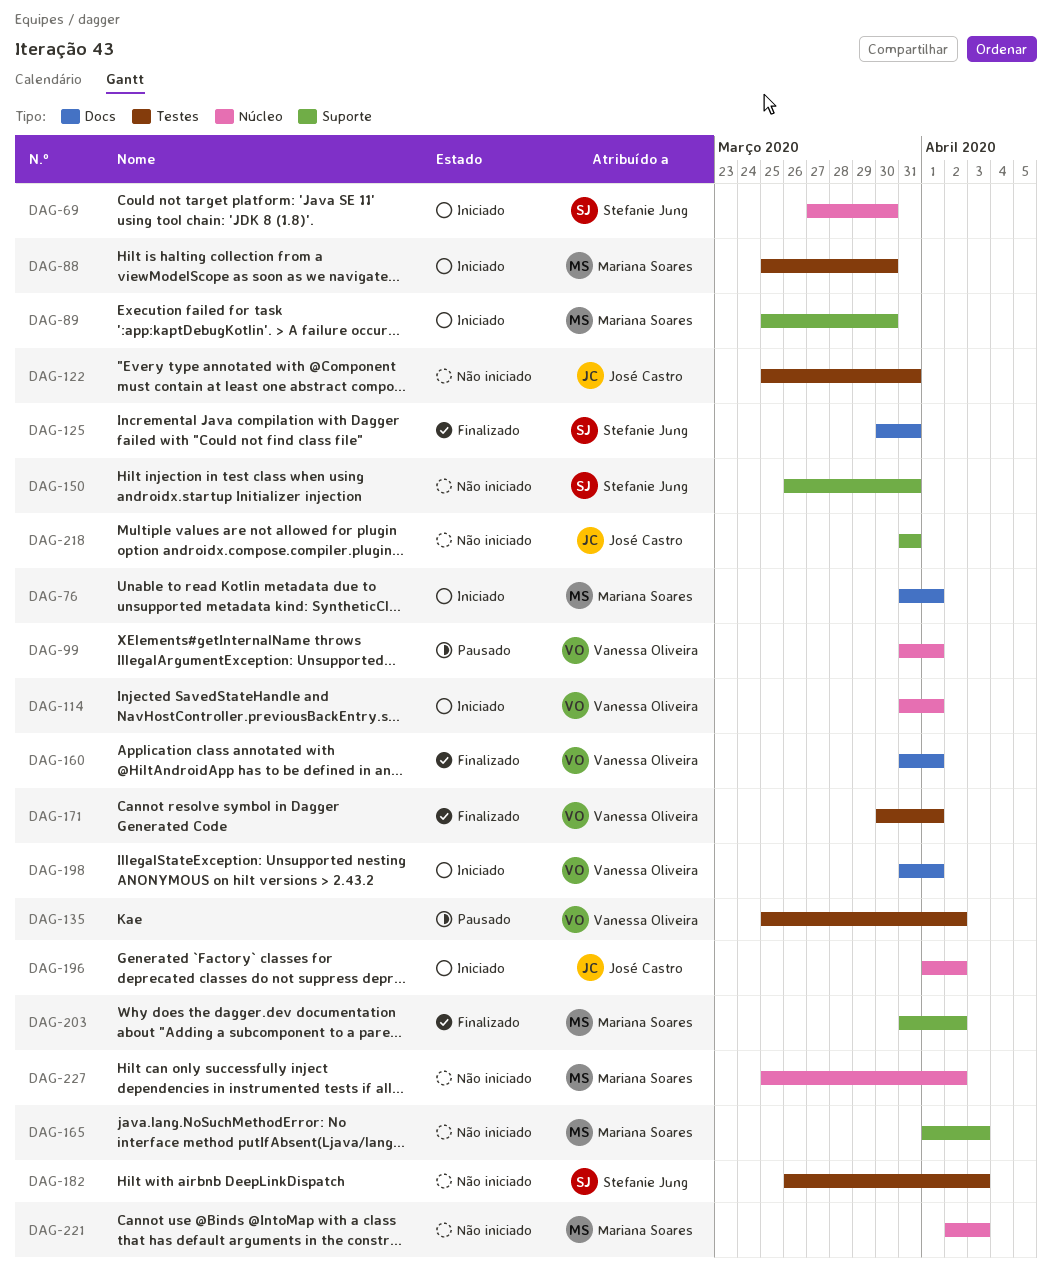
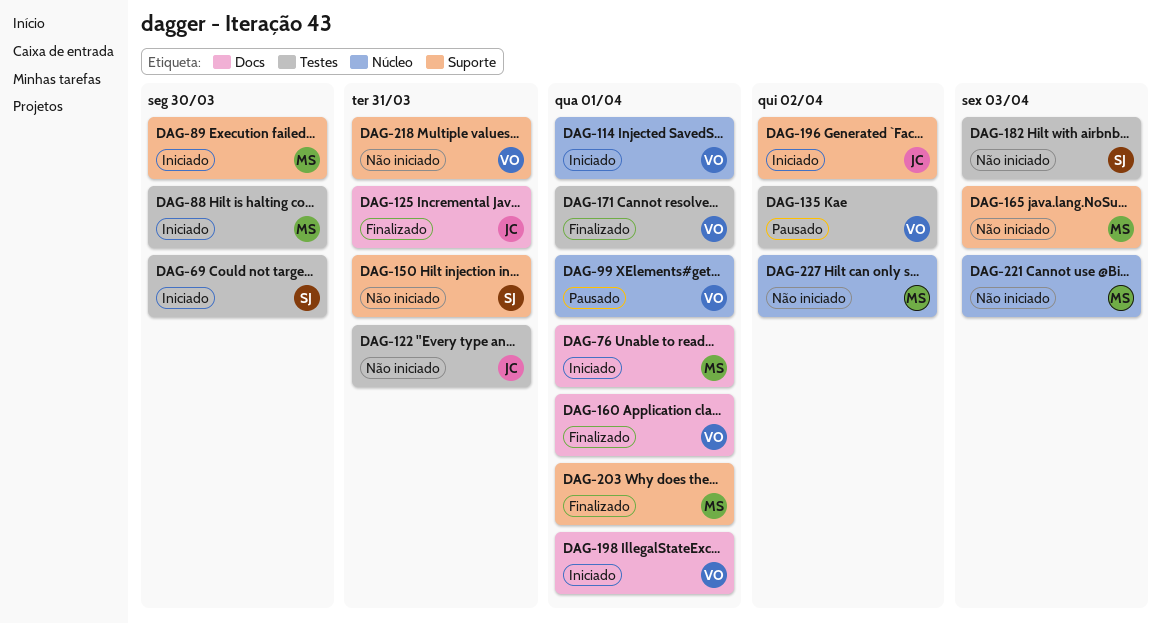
DAG-69, label: Núcleo -> Testes
DAG-125, owner: Stefanie Jung -> José Castro
DAG-196, label: Núcleo -> Suporte
DAG-203, due: Apr 2 -> Apr 1
DAG-218, owner: José Castro -> Vanessa Oliveira

